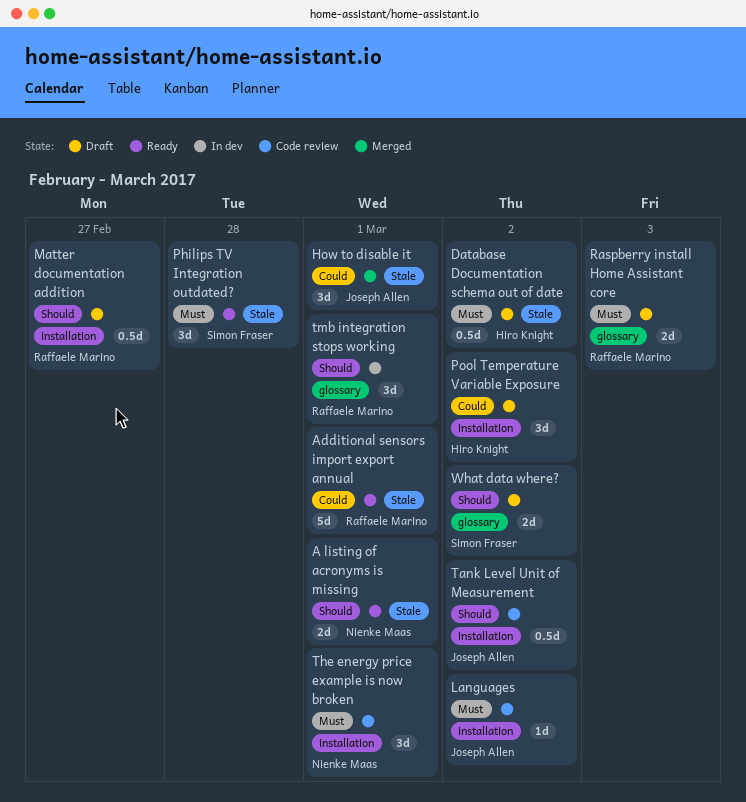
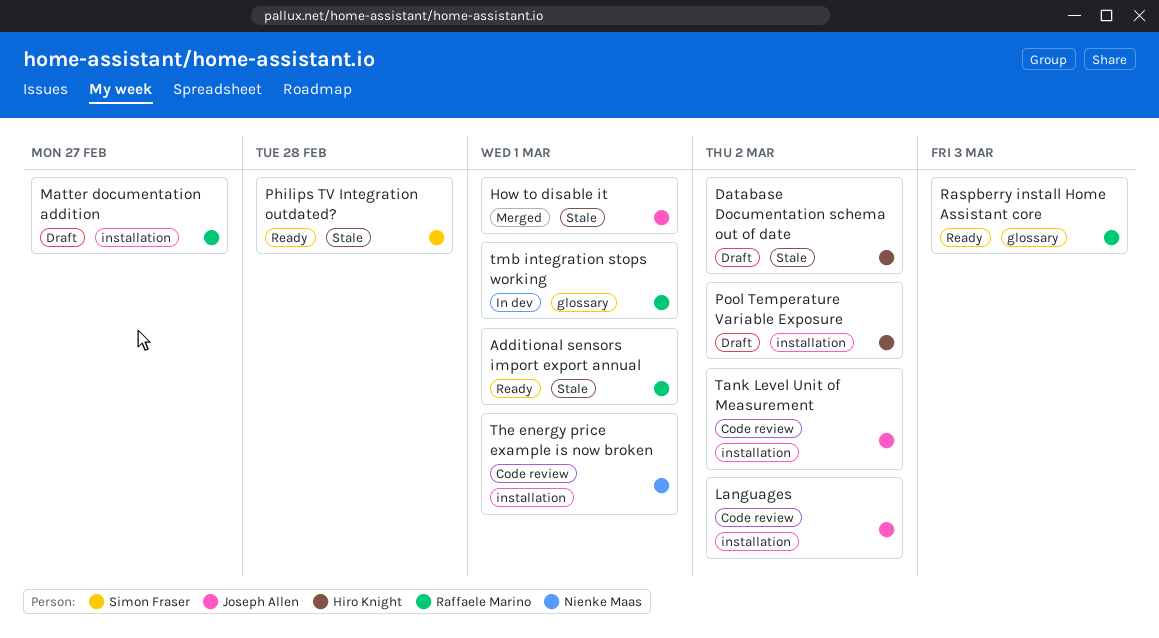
A listing of acronyms is missing: present -> none
Raspberry install Home Assistant core, status: Draft -> Ready
What data where?: present -> none

